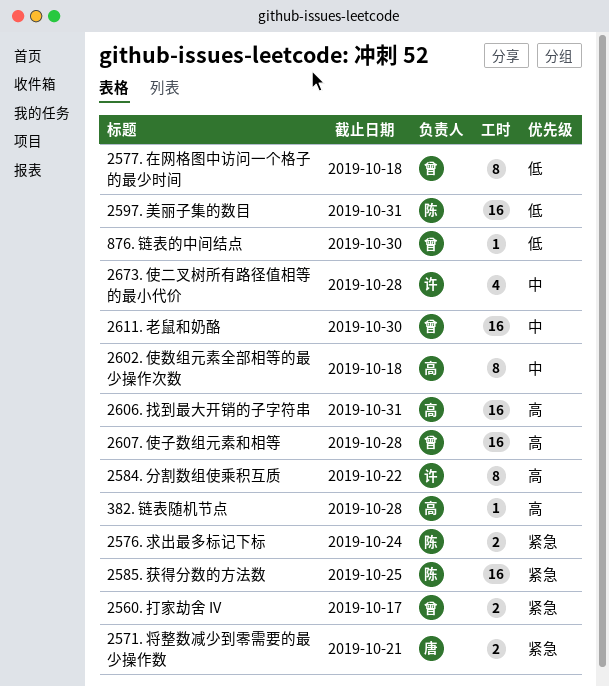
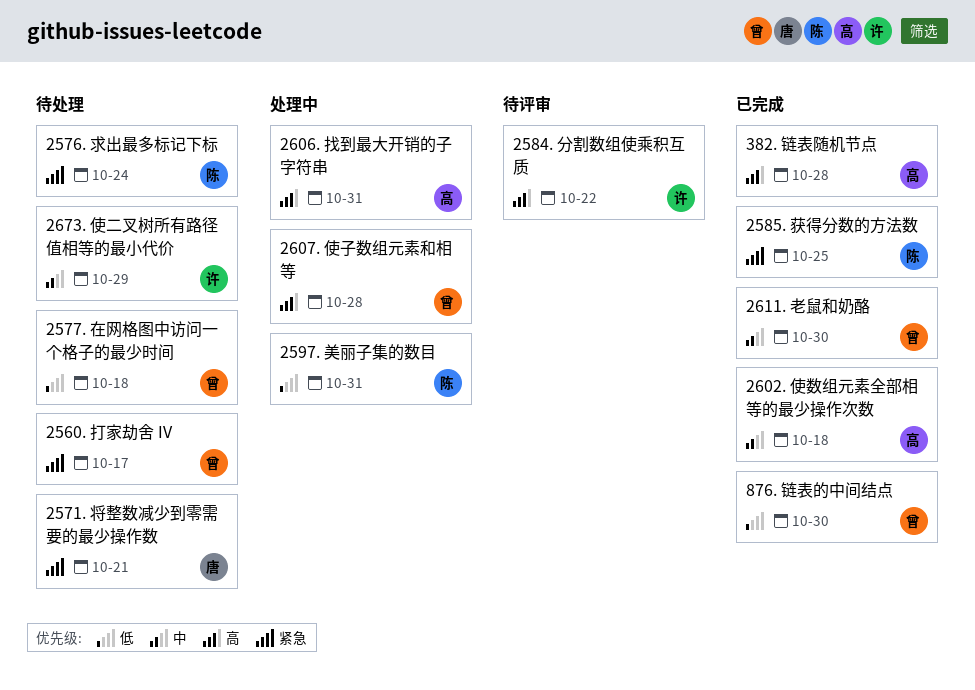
2673. 使二叉树所有路径值相等的最小代价, due: Oct 28 -> Oct 29

